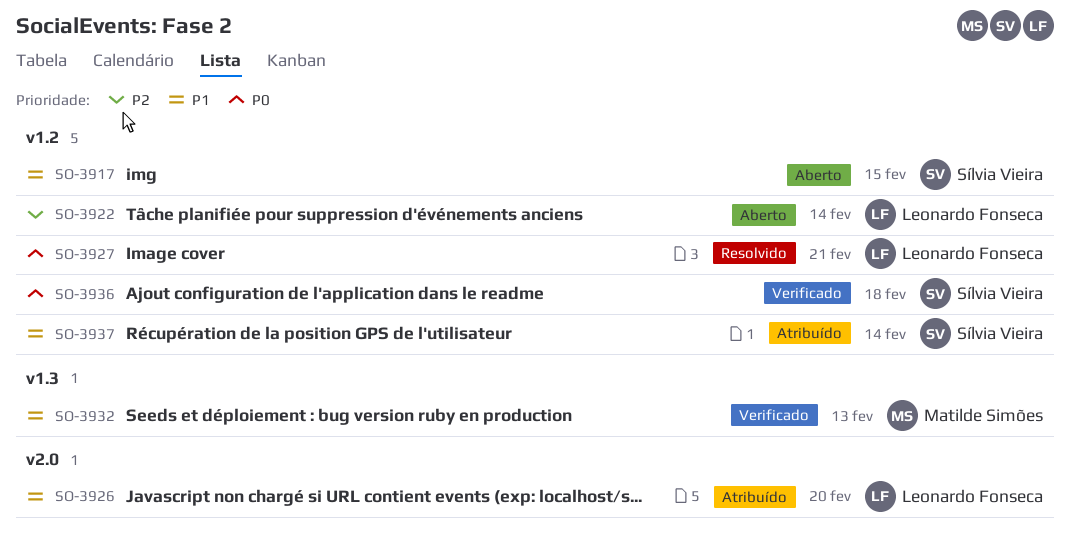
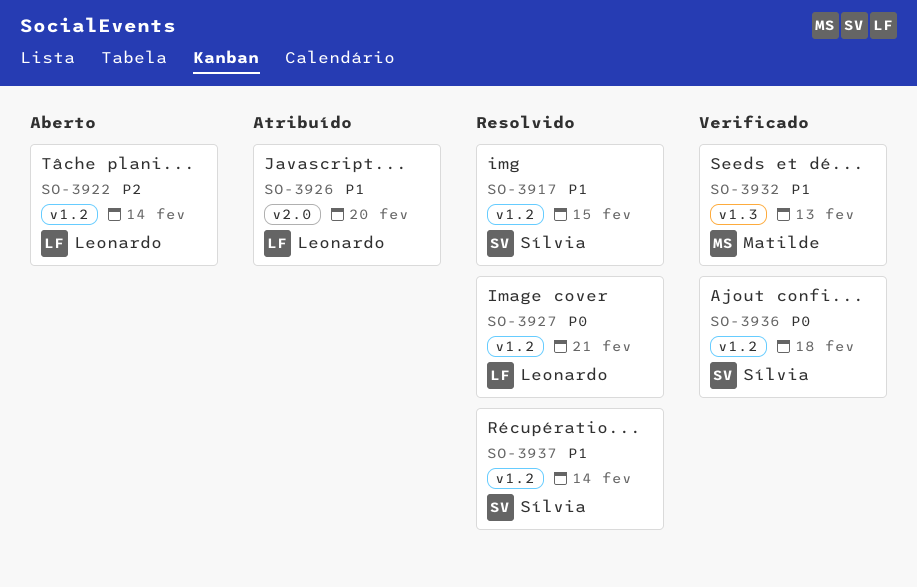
SO-3917, status: Aberto -> Resolvido
SO-3937, status: Atribuído -> Resolvido

